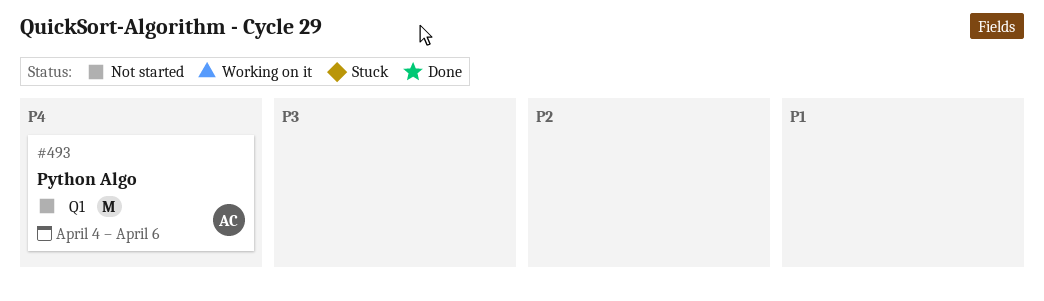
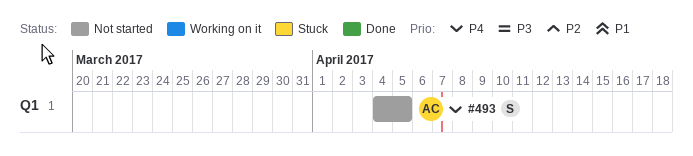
#493, estimate: M -> S
#493, due: Apr 6 -> Apr 5

